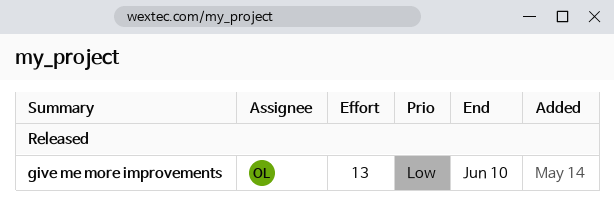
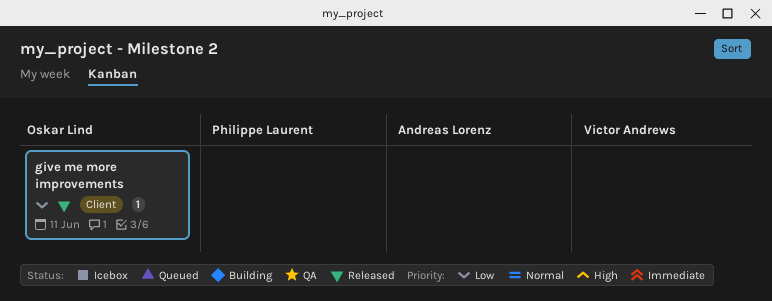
give me more improvements, estimate: 13 -> 1
give me more improvements, due: Jun 10 -> Jun 11

